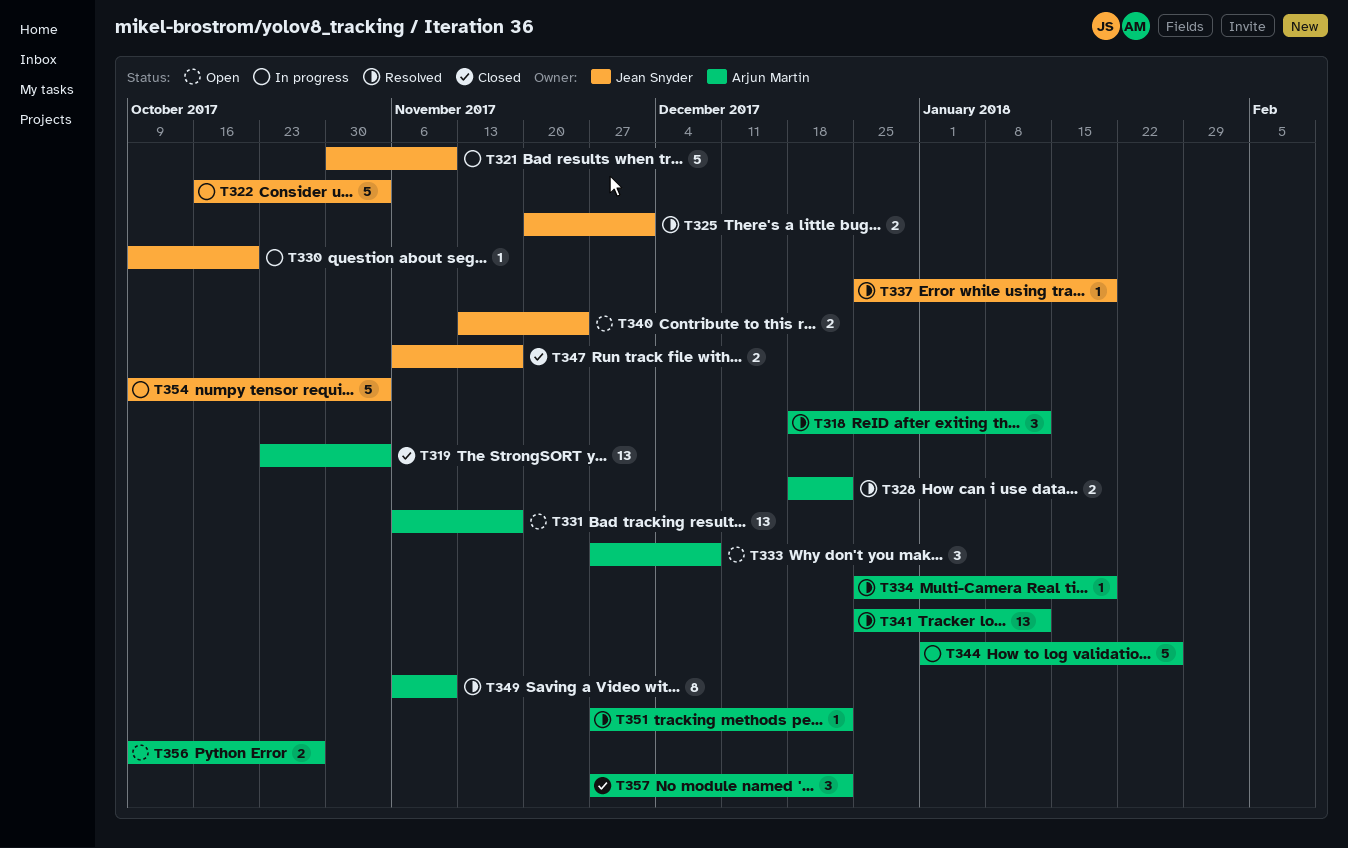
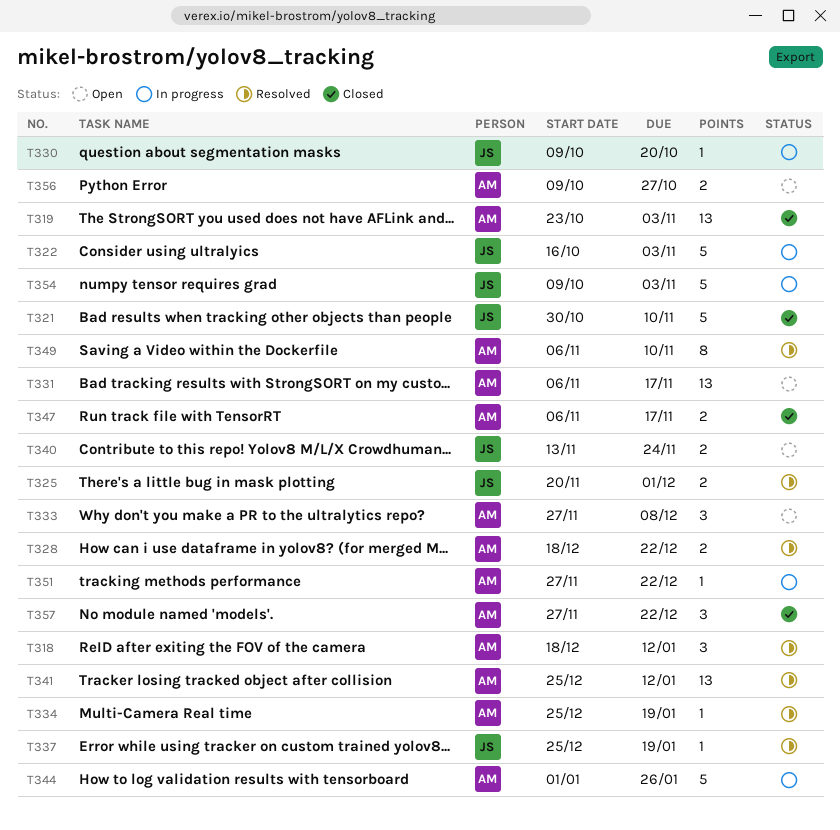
T321, status: In progress -> Closed
T347, owner: Jean Snyder -> Arjun Martin
T351, status: Resolved -> In progress

